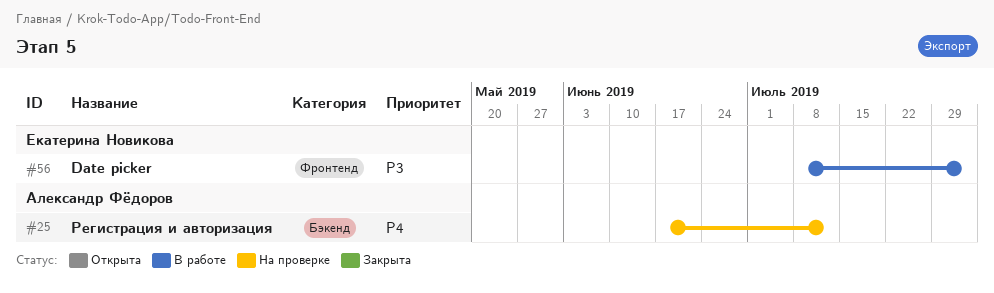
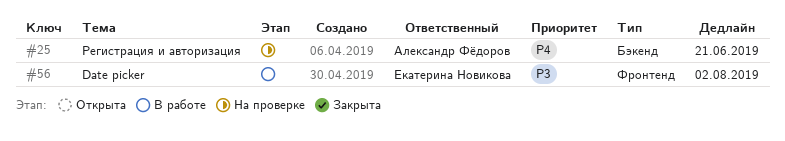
#25, due: Jul 12 -> Jun 21

